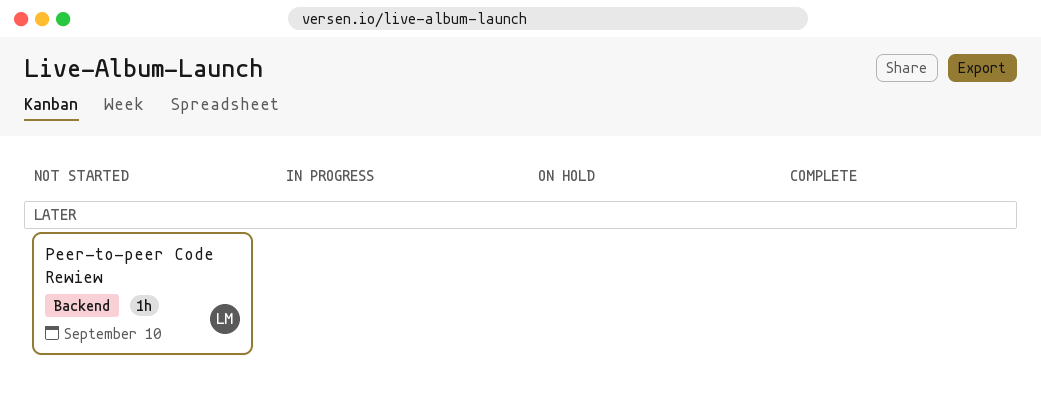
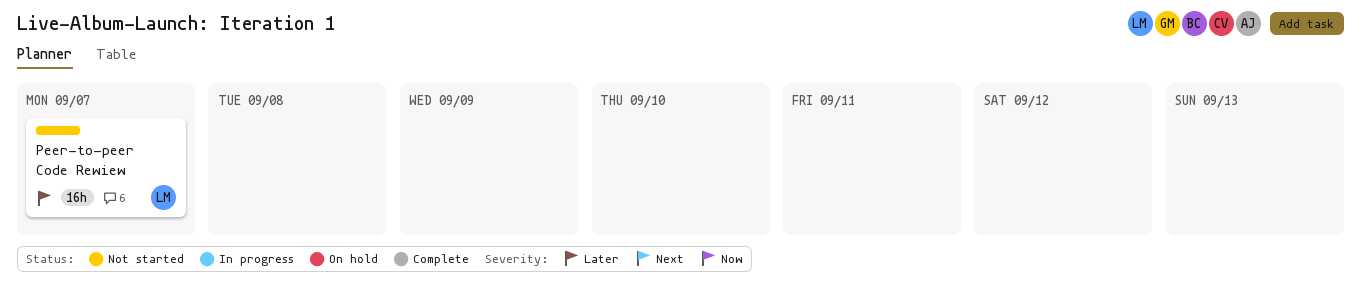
Peer-to-peer Code Rewiew, estimate: 1h -> 16h
Peer-to-peer Code Rewiew, due: Sep 10 -> Sep 7

